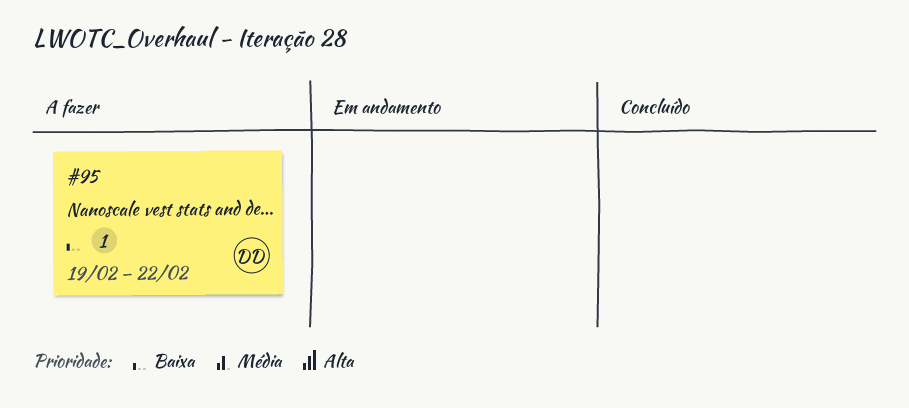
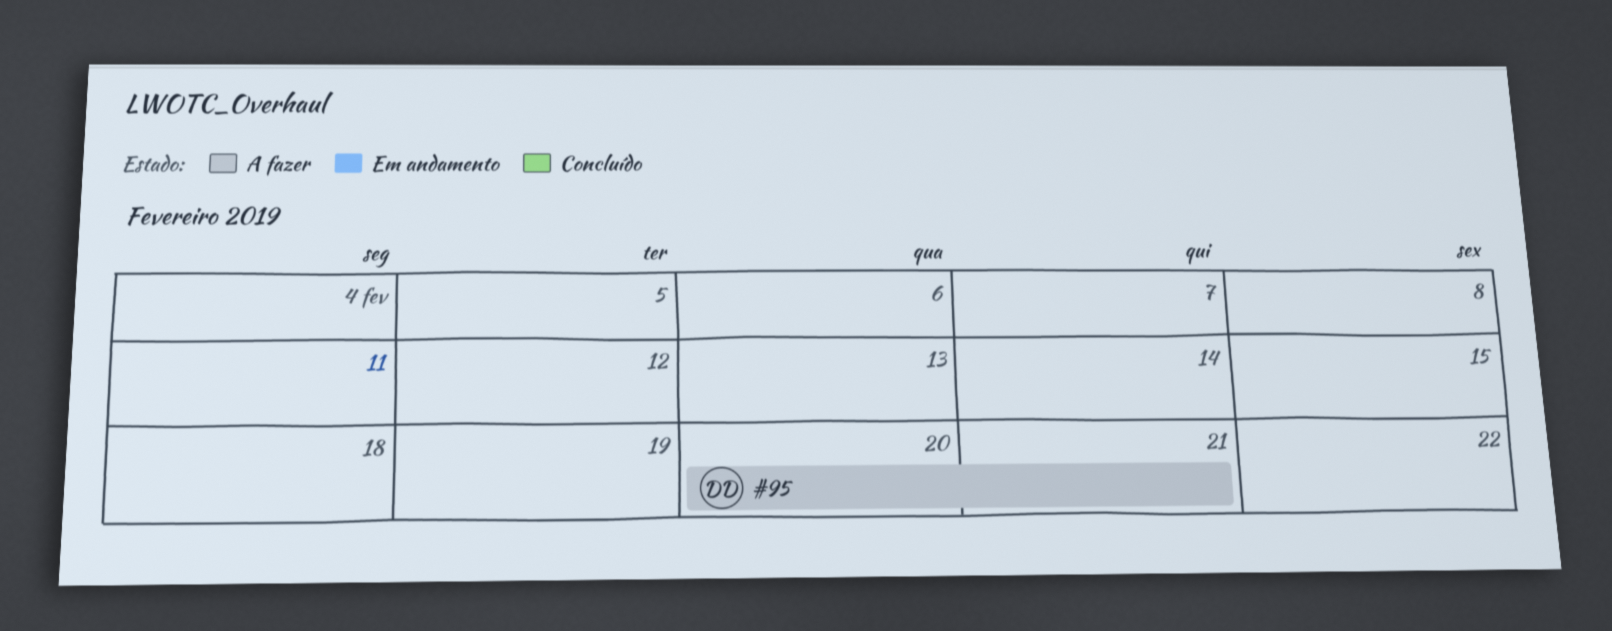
#95, start: Feb 19 -> Feb 20
#95, due: Feb 22 -> Feb 21

